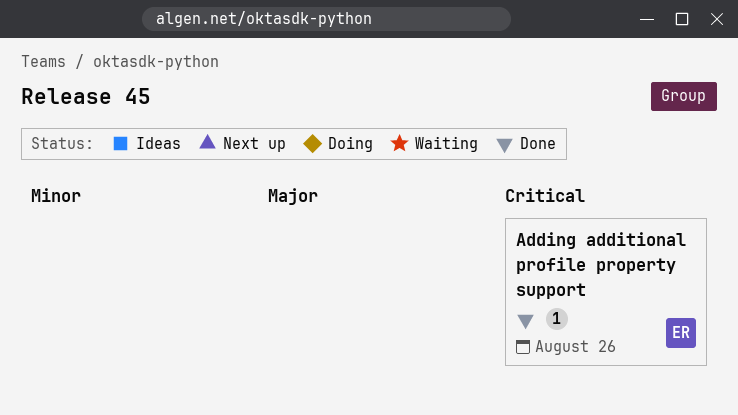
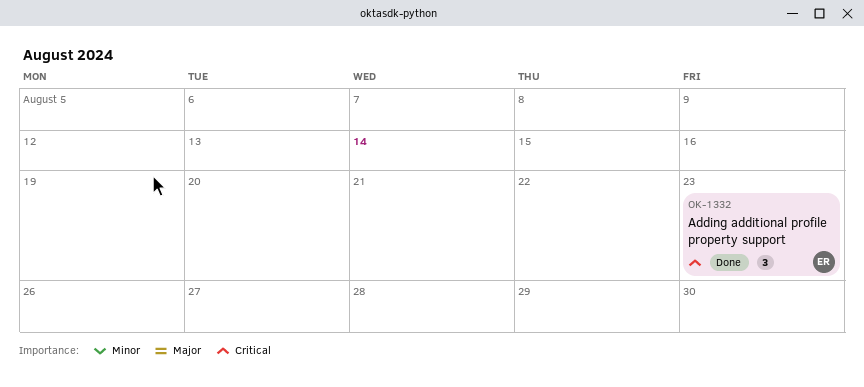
Adding additional profile property support, estimate: 1 -> 3
Adding additional profile property support, due: Aug 26 -> Aug 23

